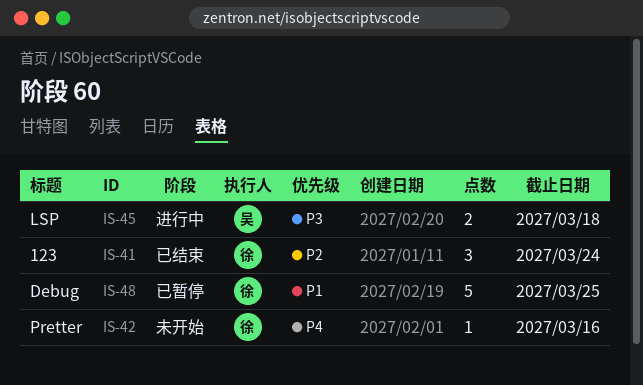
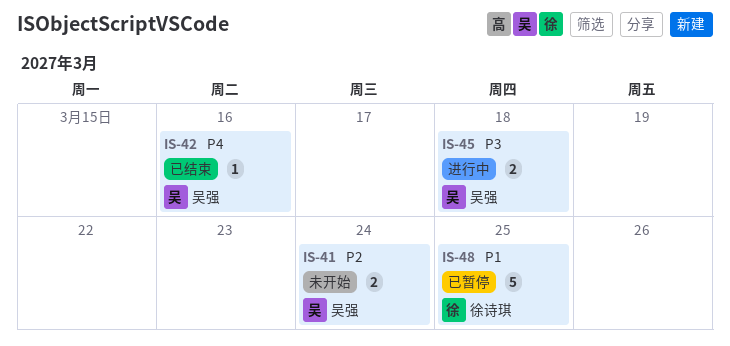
IS-41, status: 已结束 -> 未开始
IS-41, owner: 徐诗琪 -> 吴强
IS-41, estimate: 3 -> 2
IS-42, status: 未开始 -> 已结束
IS-42, owner: 徐诗琪 -> 吴强

